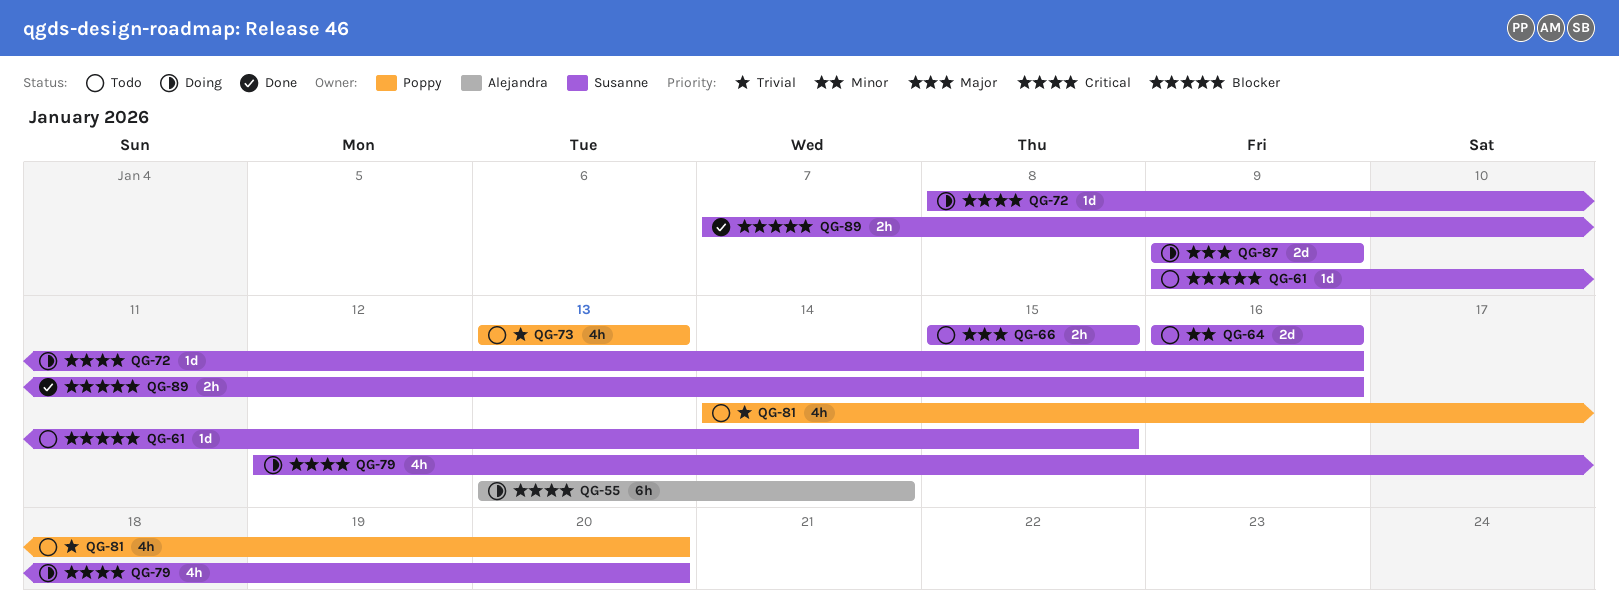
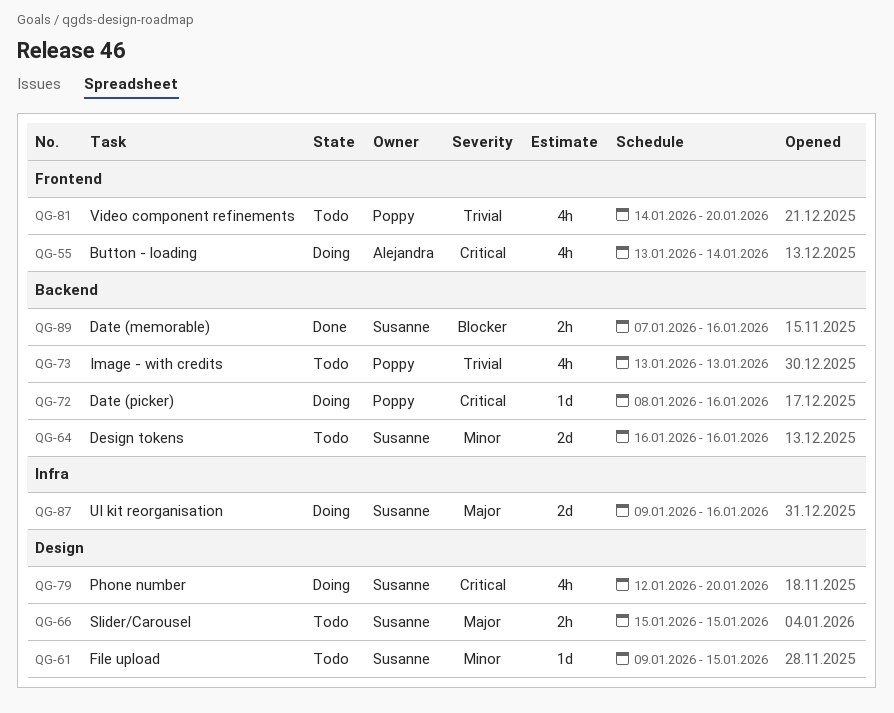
QG-55, estimate: 6h -> 4h
QG-61, priority: Blocker -> Minor
QG-72, owner: Susanne -> Poppy
QG-87, due: Jan 9 -> Jan 16

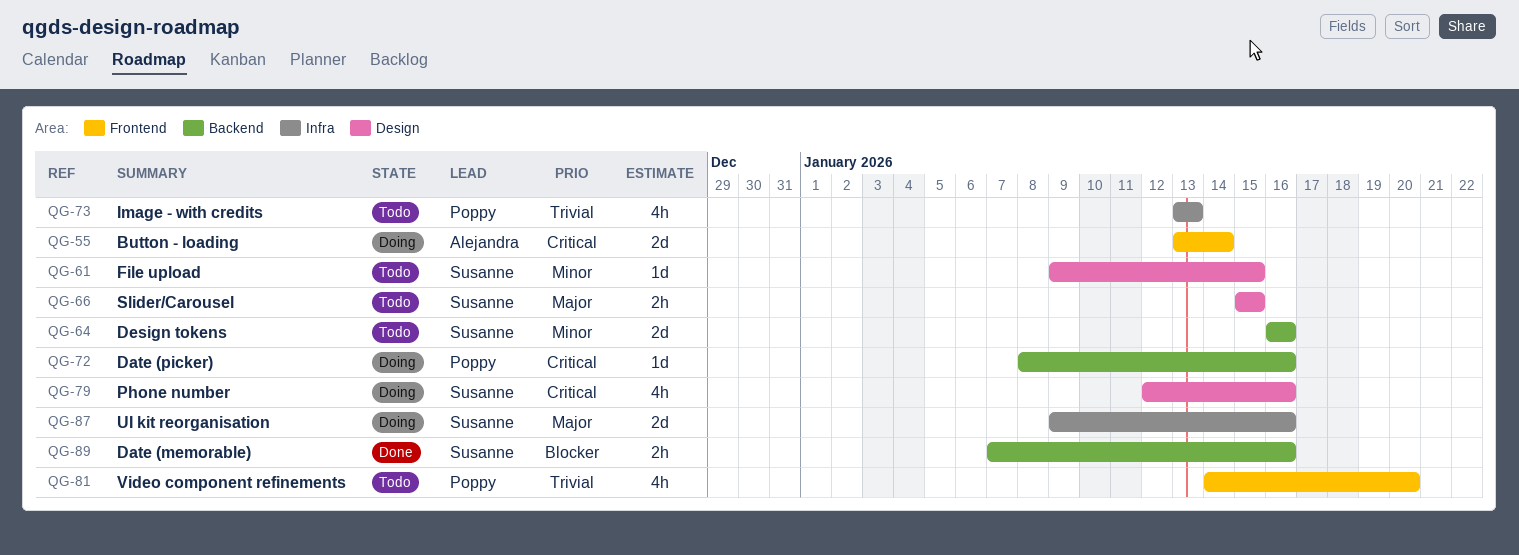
QG-55, estimate: 4h -> 2d
QG-73, label: Backend -> Infra
QG-79, due: Jan 20 -> Jan 16

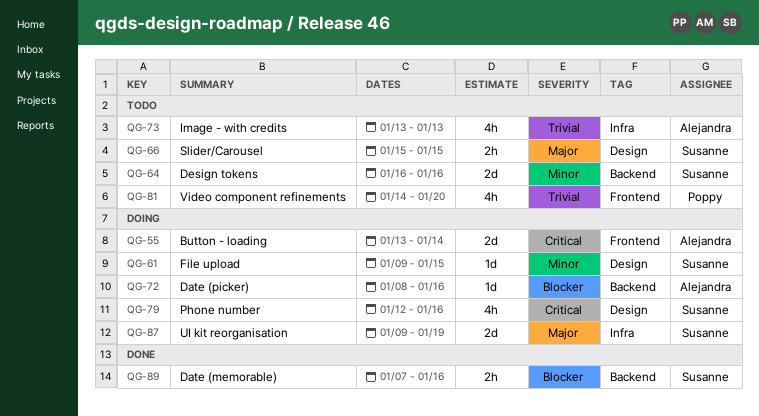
QG-61, status: Todo -> Doing
QG-72, owner: Poppy -> Alejandra
QG-72, priority: Critical -> Blocker
QG-73, owner: Poppy -> Alejandra
QG-87, due: Jan 16 -> Jan 19

